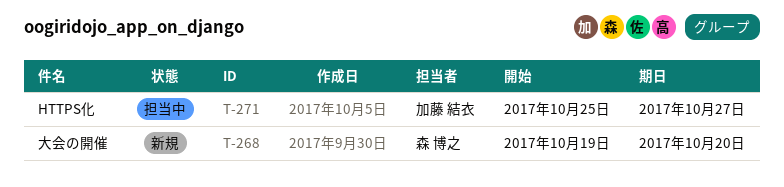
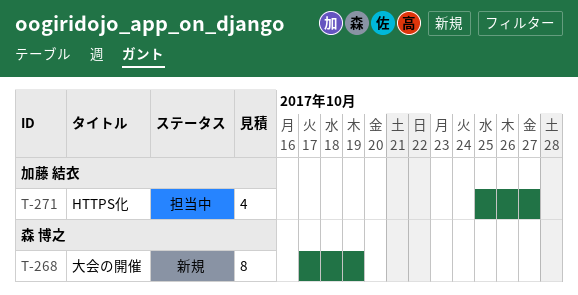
T-268, start: Oct 19 -> Oct 17
T-268, due: Oct 20 -> Oct 19

